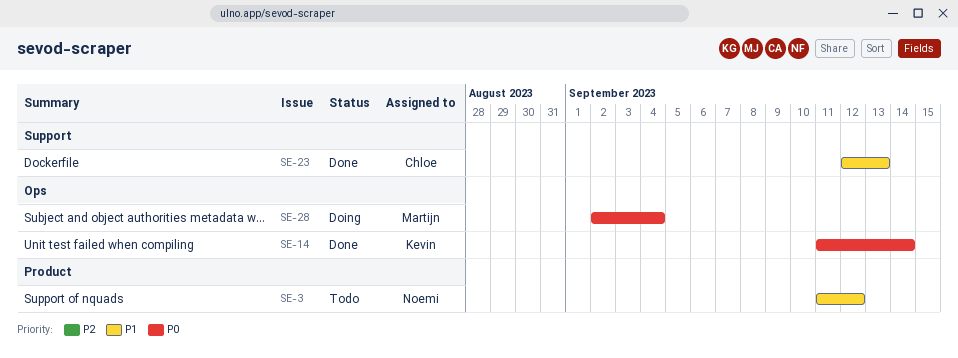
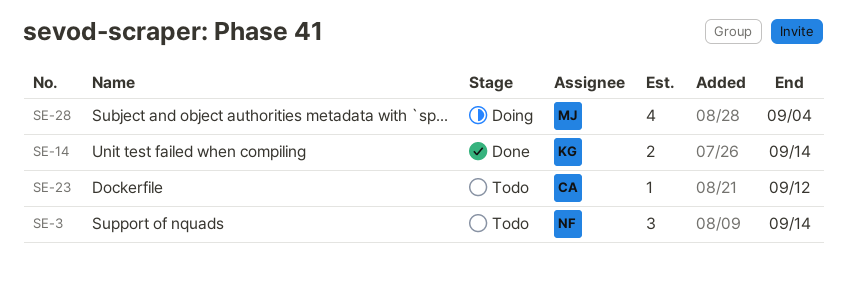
SE-3, due: Sep 12 -> Sep 14
SE-23, status: Done -> Todo
SE-23, due: Sep 13 -> Sep 12

